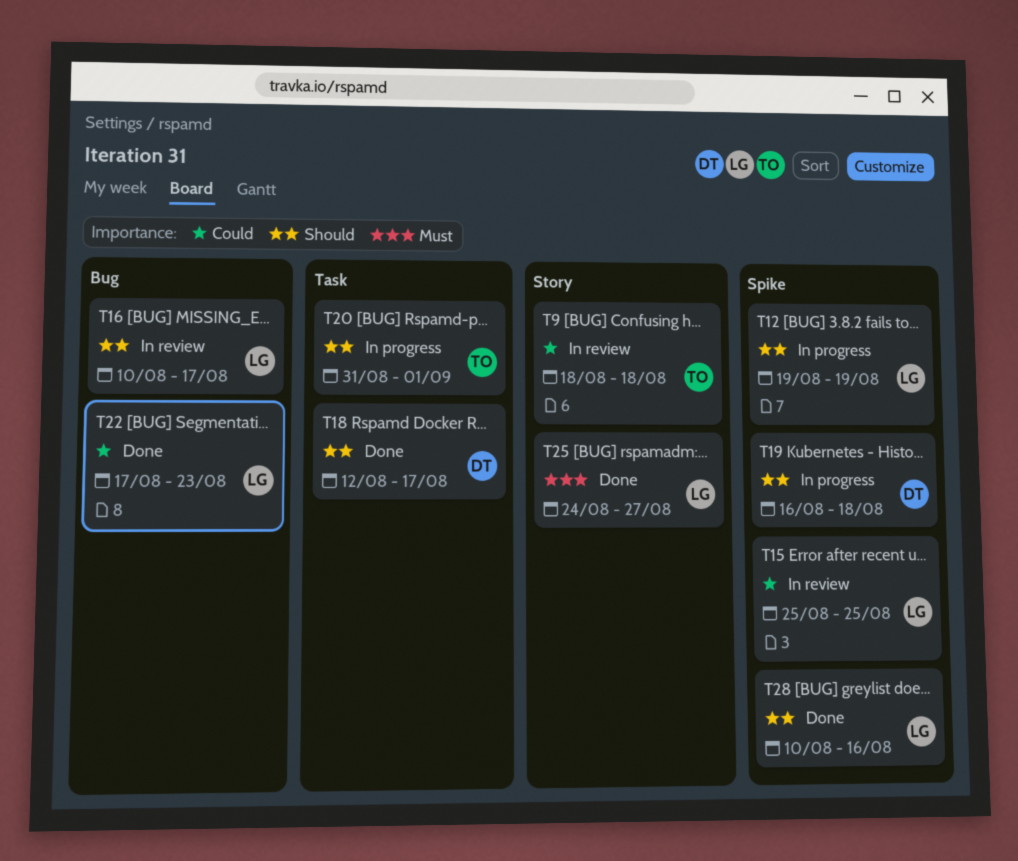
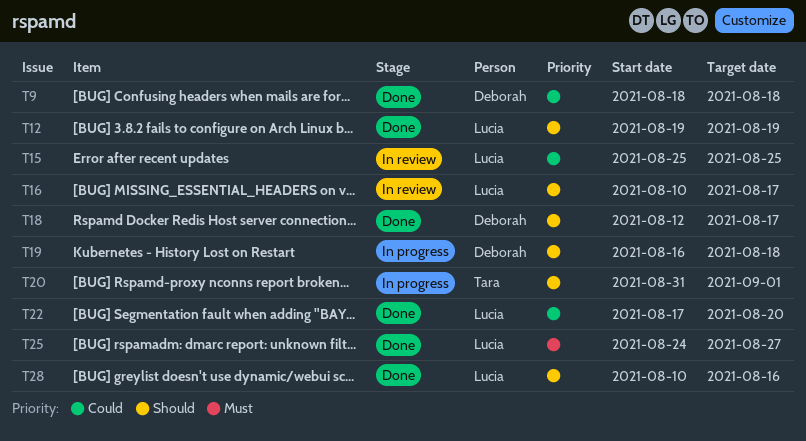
T9, status: In review -> Done
T9, owner: Tara -> Deborah
T12, status: In progress -> Done
T22, due: Aug 23 -> Aug 20

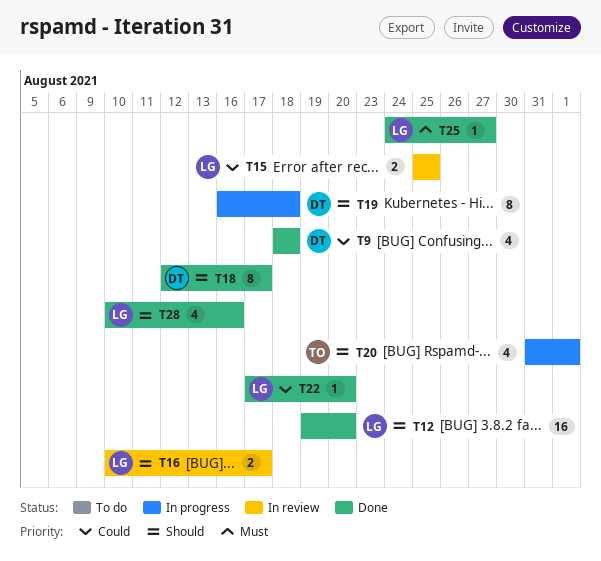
T12, due: Aug 19 -> Aug 20

